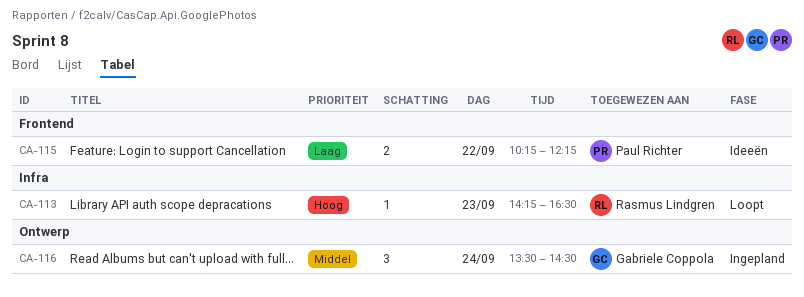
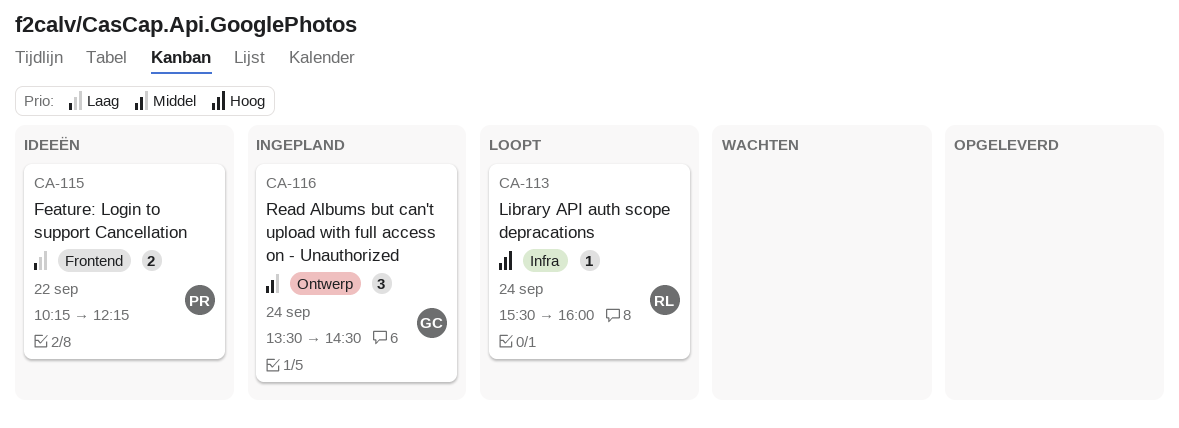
CA-113, day: Sep 23 -> Sep 24
CA-113, begins: 14:15 -> 15:30
CA-113, ends: 16:30 -> 16:00

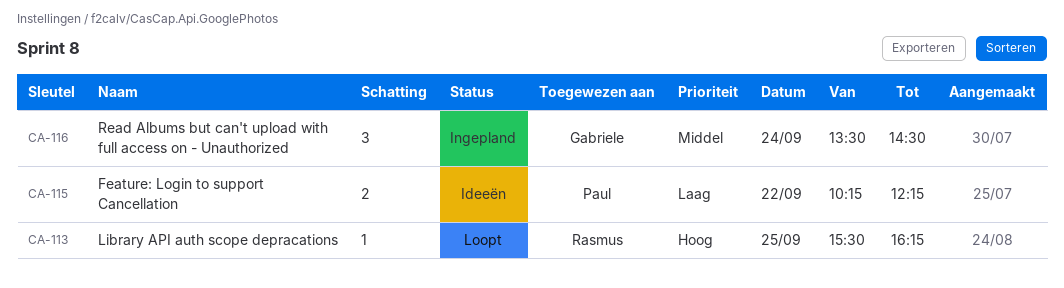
CA-113, day: Sep 24 -> Sep 25
CA-113, ends: 16:00 -> 16:15

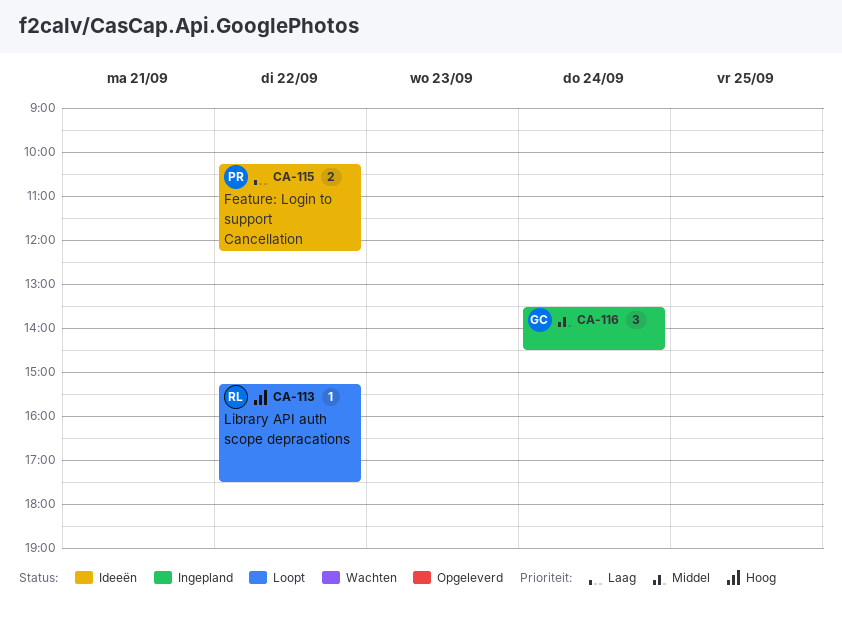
CA-113, day: Sep 25 -> Sep 22
CA-113, begins: 15:30 -> 15:15
CA-113, ends: 16:15 -> 17:30

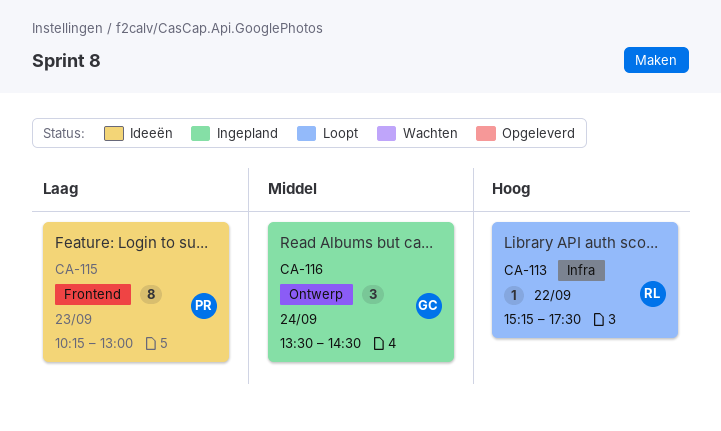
CA-115, estimate: 2 -> 8
CA-115, day: Sep 22 -> Sep 23
CA-115, ends: 12:15 -> 13:00

